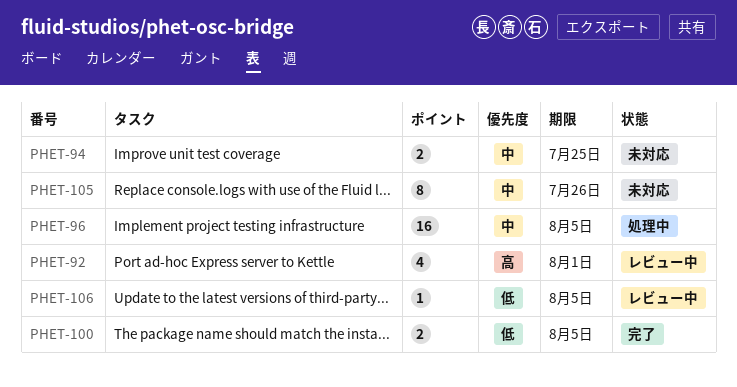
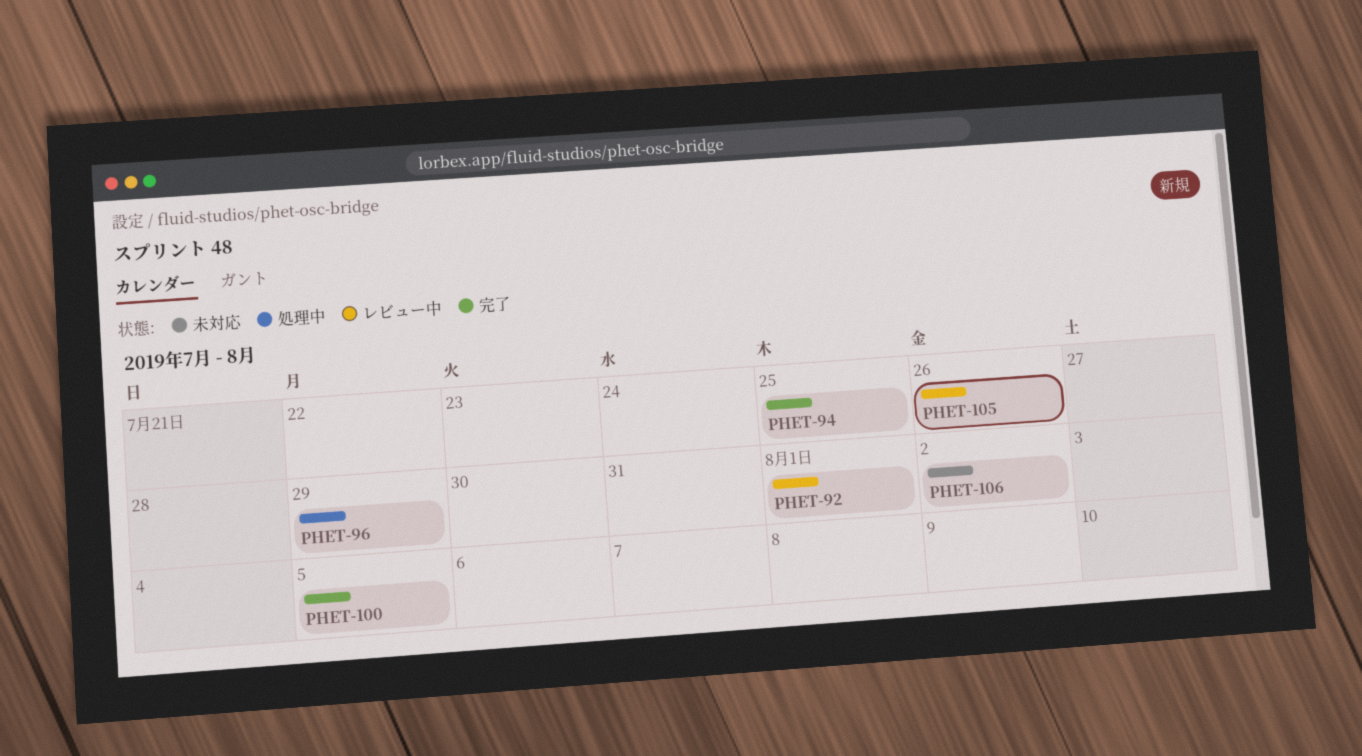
PHET-94, status: 未対応 -> 完了
PHET-96, due: Aug 5 -> Jul 29
PHET-105, status: 未対応 -> レビュー中
PHET-106, status: レビュー中 -> 未対応
PHET-106, due: Aug 5 -> Aug 2

